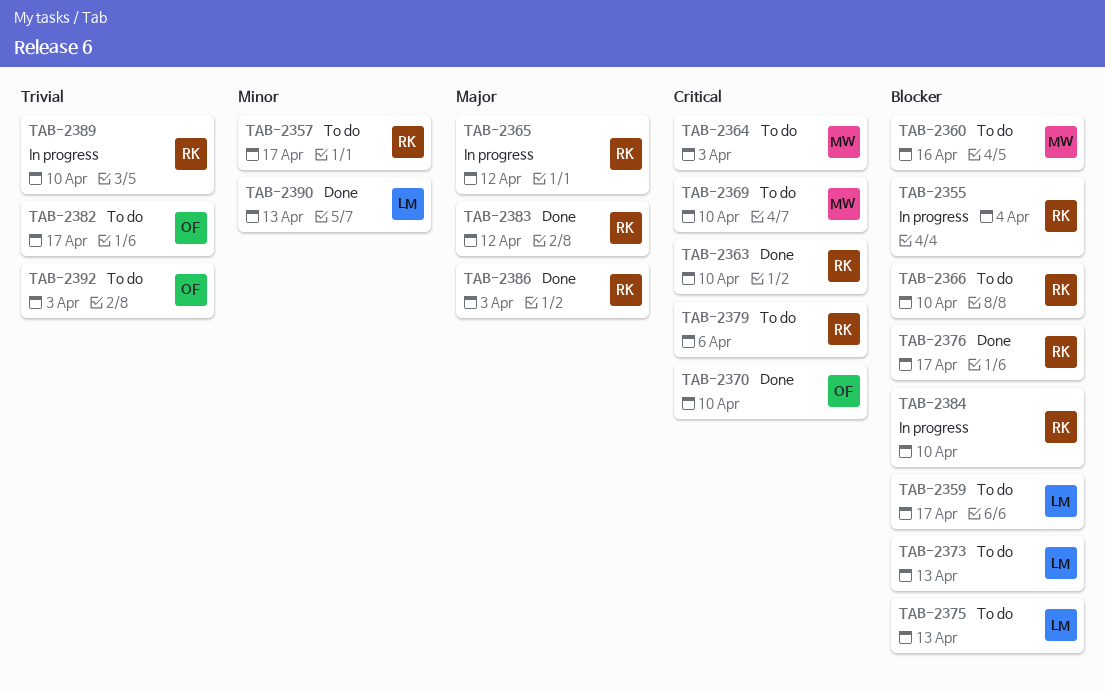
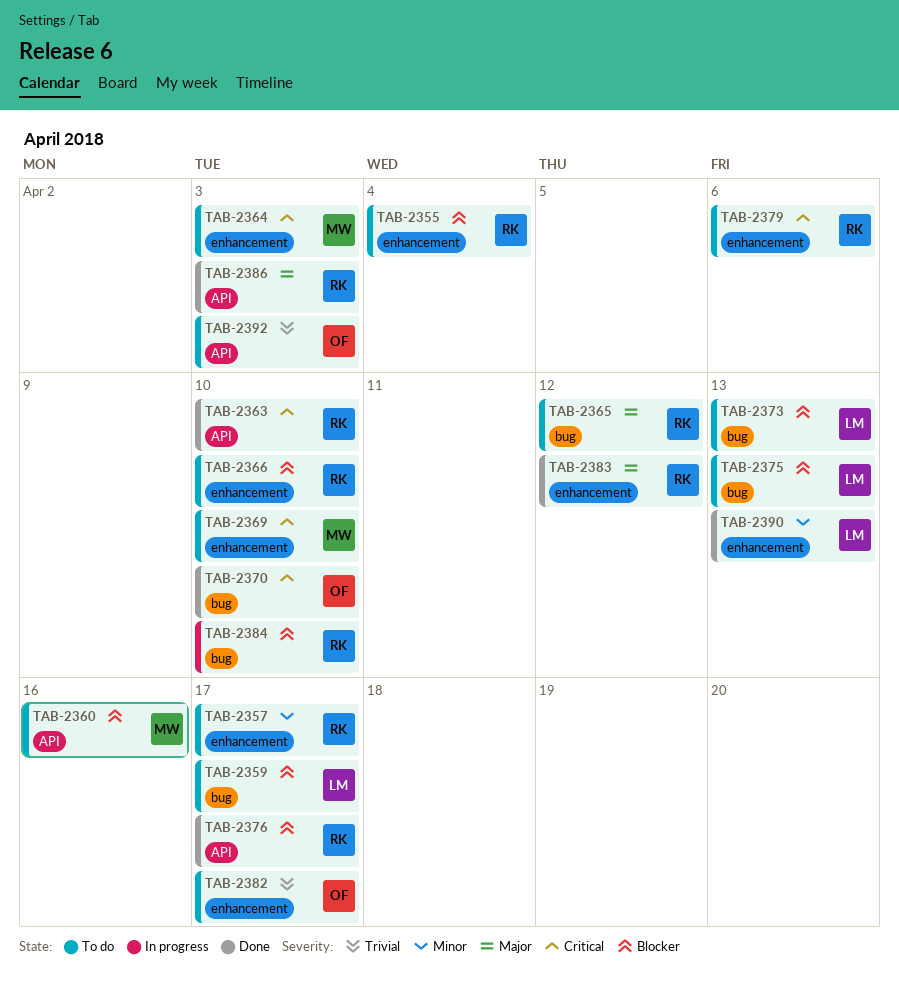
TAB-2355, status: In progress -> To do
TAB-2365, status: In progress -> To do
TAB-2389: present -> none

